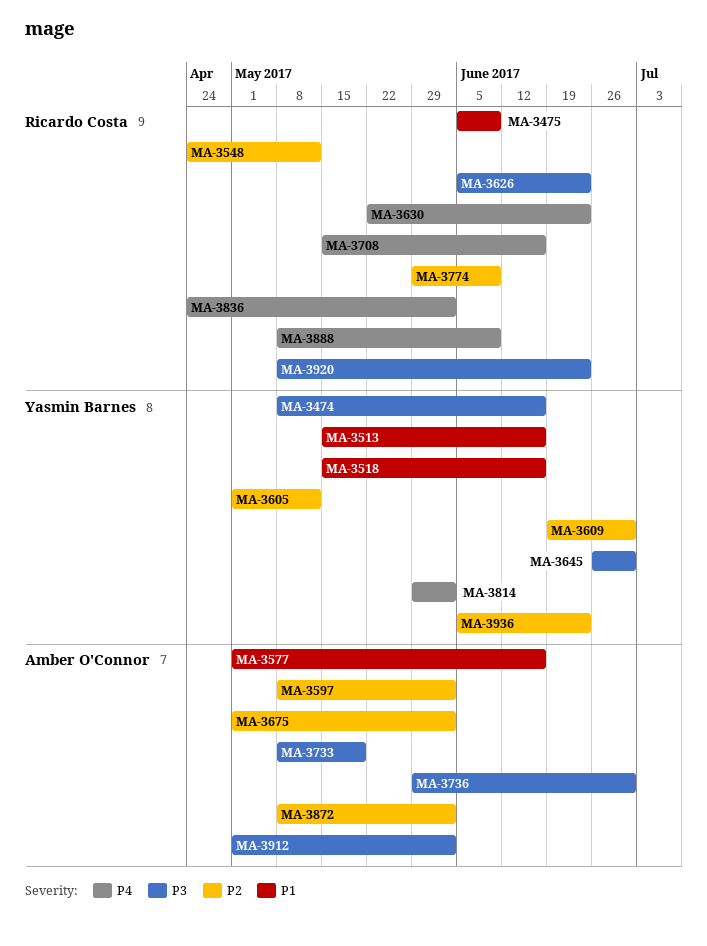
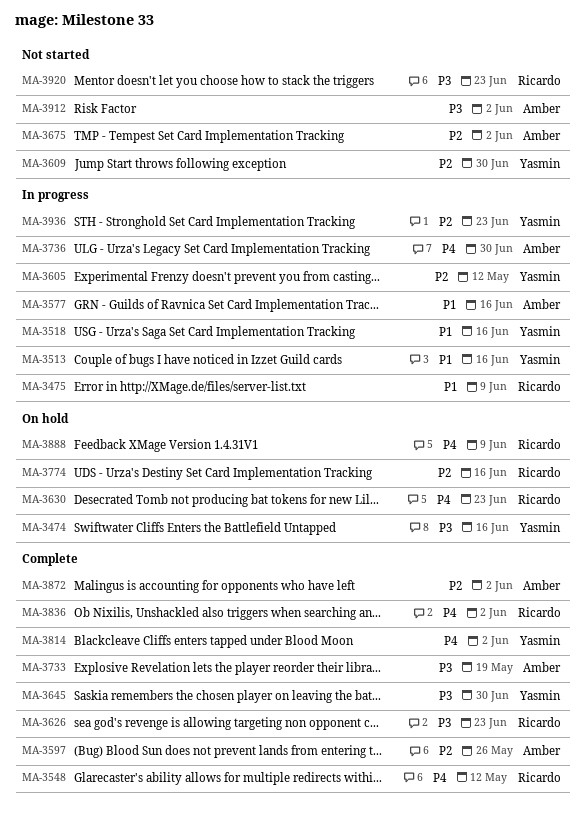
MA-3548, priority: P2 -> P4
MA-3597, due: Jun 2 -> May 26
MA-3708: present -> none
MA-3736, priority: P3 -> P4
MA-3774, due: Jun 9 -> Jun 16

